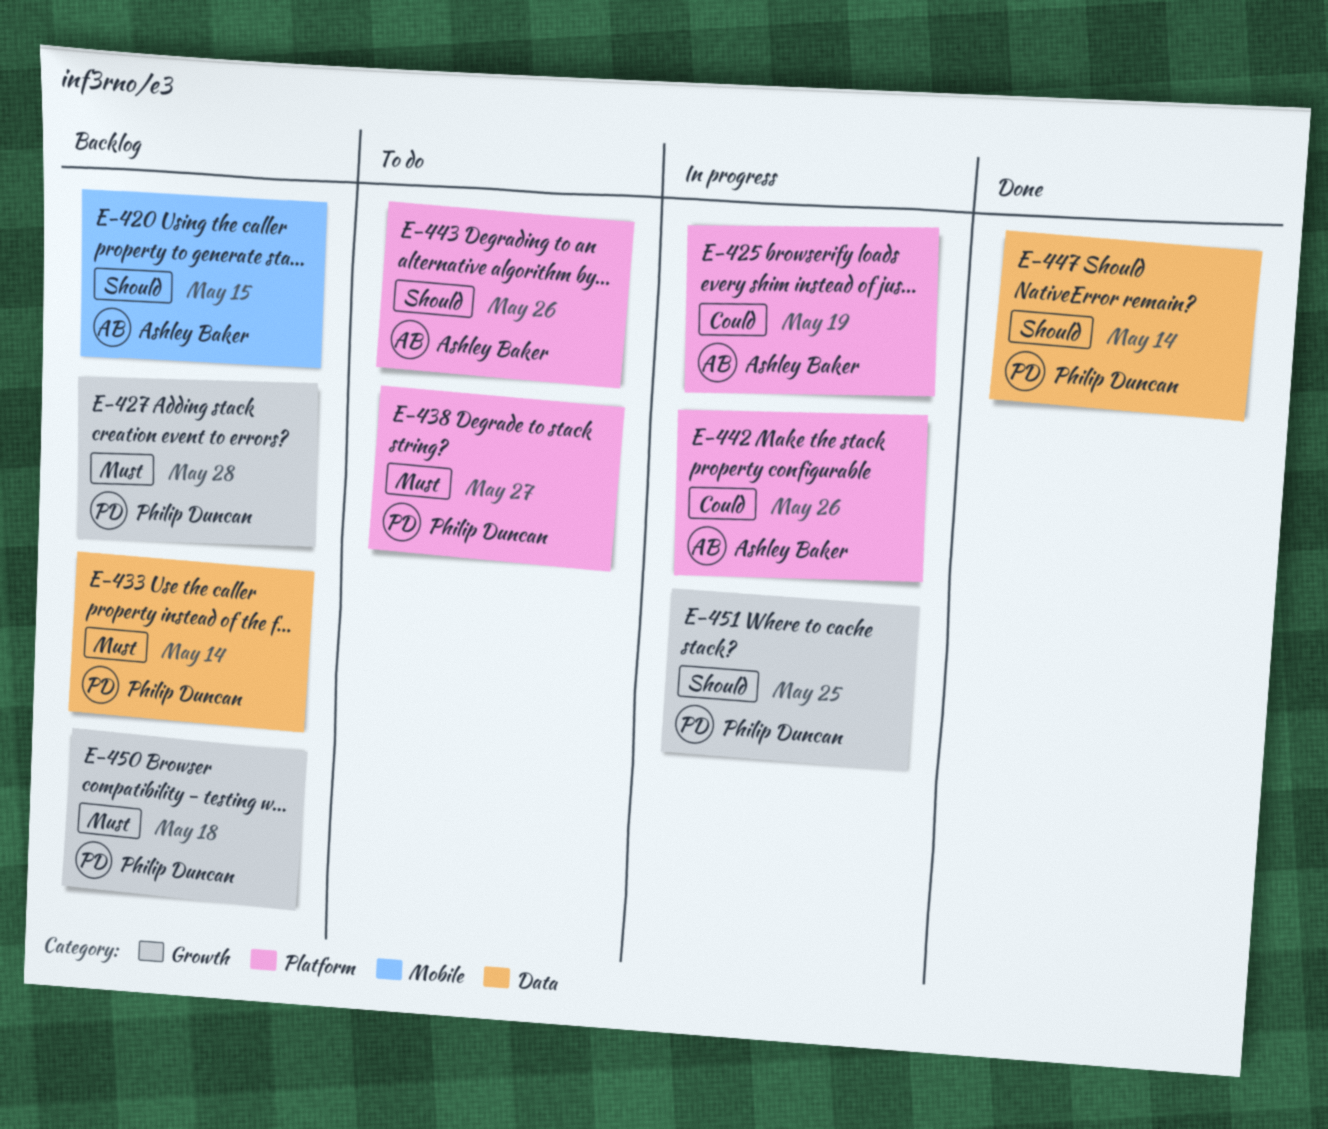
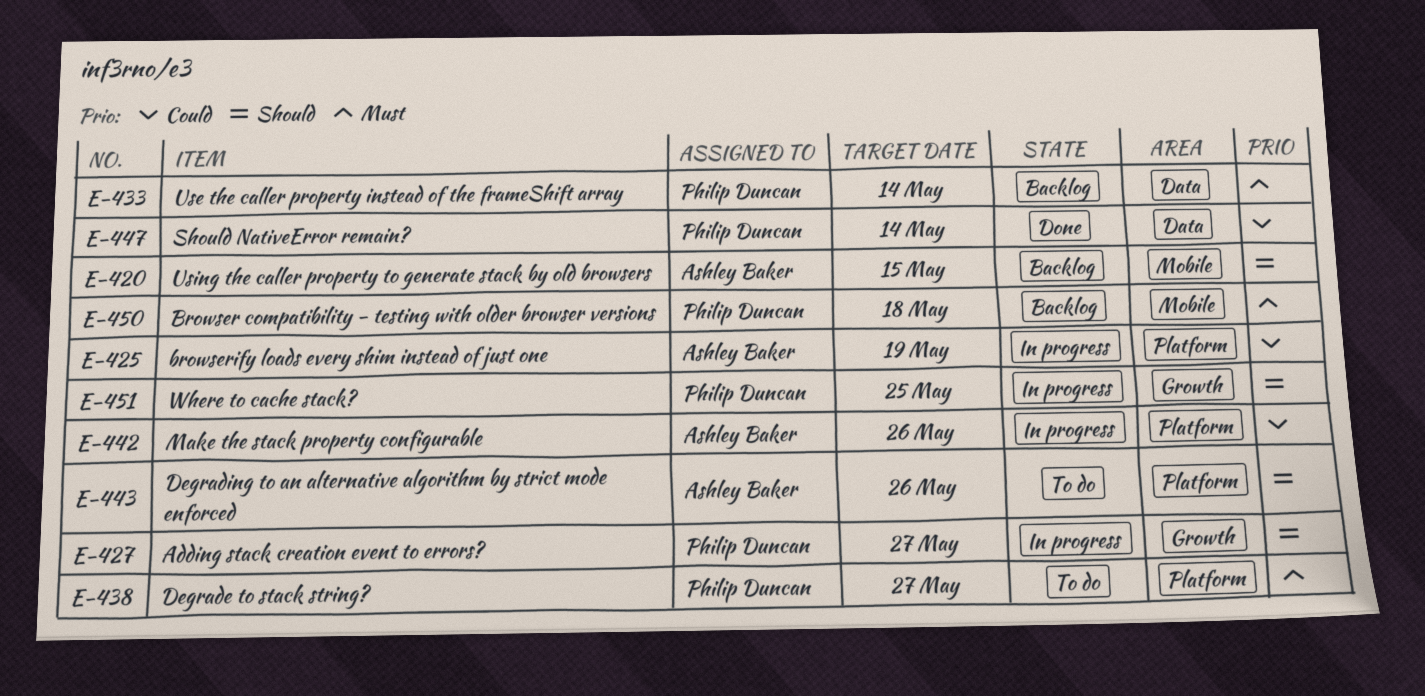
E-427, status: Backlog -> In progress
E-427, priority: Must -> Should
E-427, due: May 28 -> May 27
E-447, priority: Should -> Could
E-450, label: Growth -> Mobile

